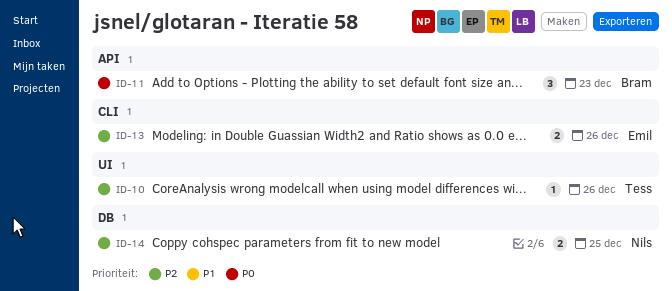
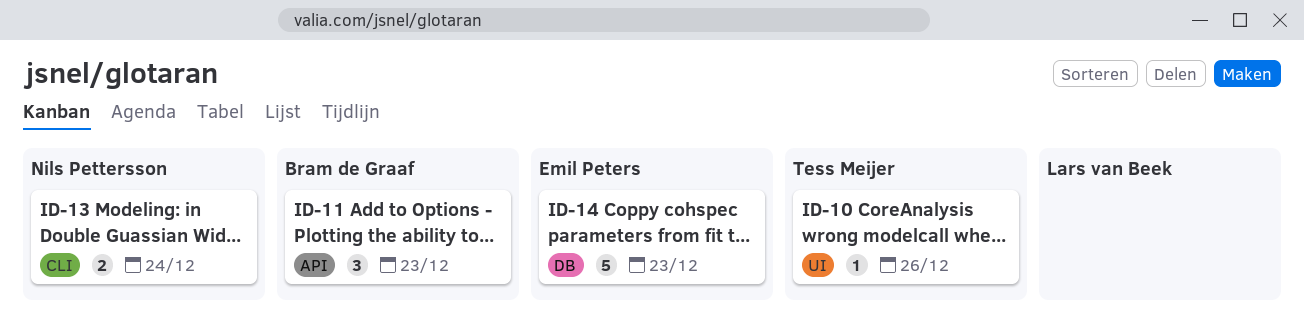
ID-13, owner: Emil Peters -> Nils Pettersson
ID-13, due: Dec 26 -> Dec 24
ID-14, owner: Nils Pettersson -> Emil Peters
ID-14, estimate: 2 -> 5
ID-14, due: Dec 25 -> Dec 23

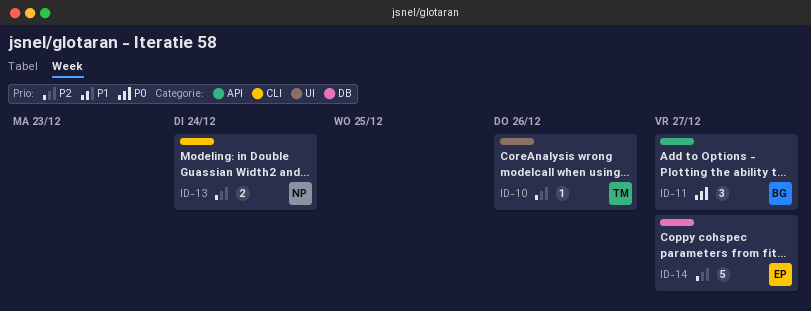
ID-11, due: Dec 23 -> Dec 27
ID-14, due: Dec 23 -> Dec 27

